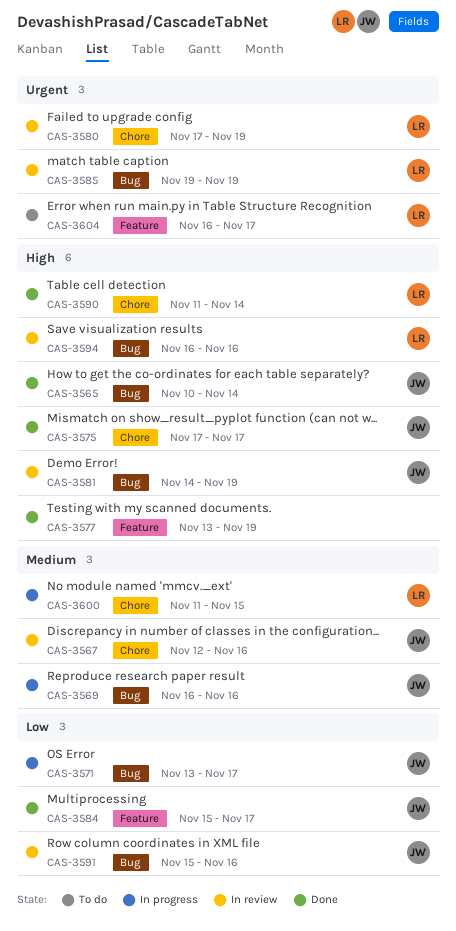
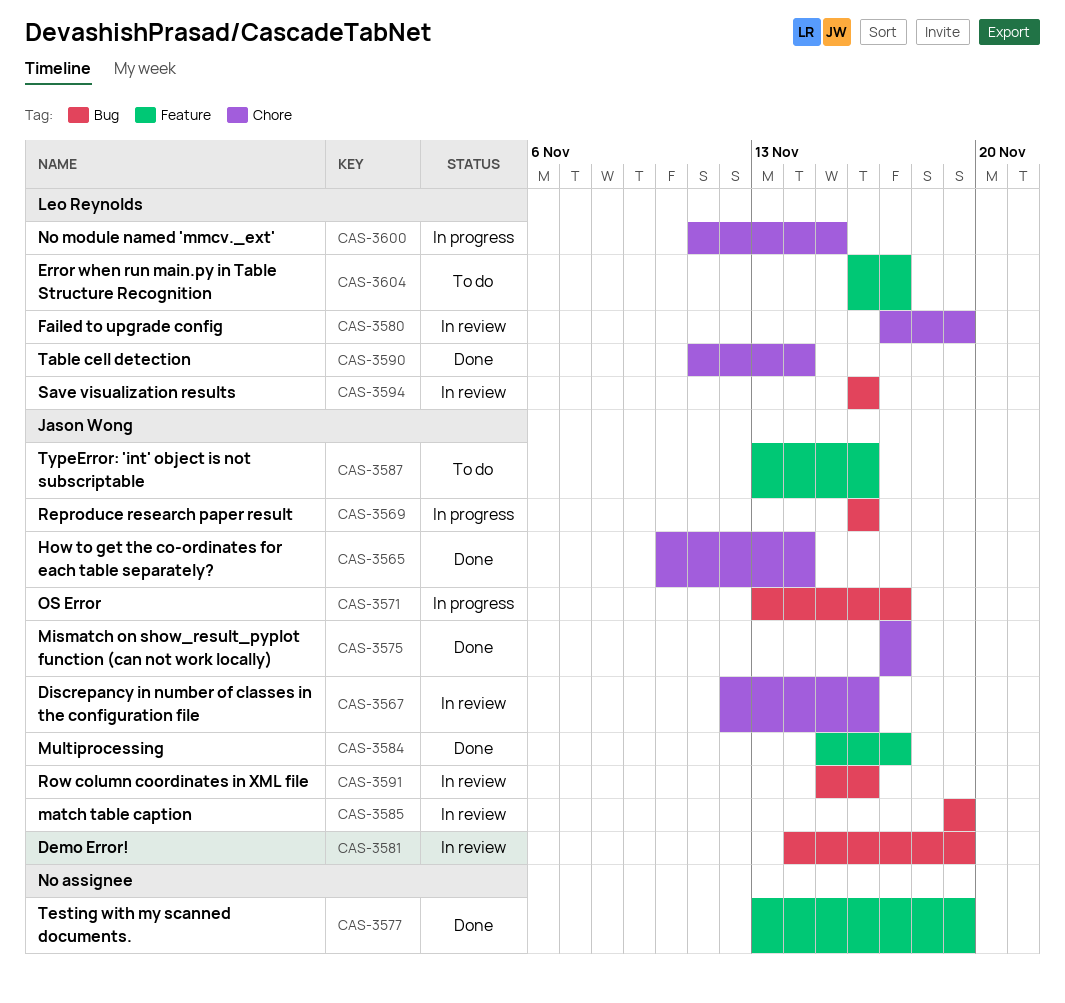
CAS-3565, label: Bug -> Chore
CAS-3585, owner: Leo Reynolds -> Jason Wong
CAS-3587: none -> present

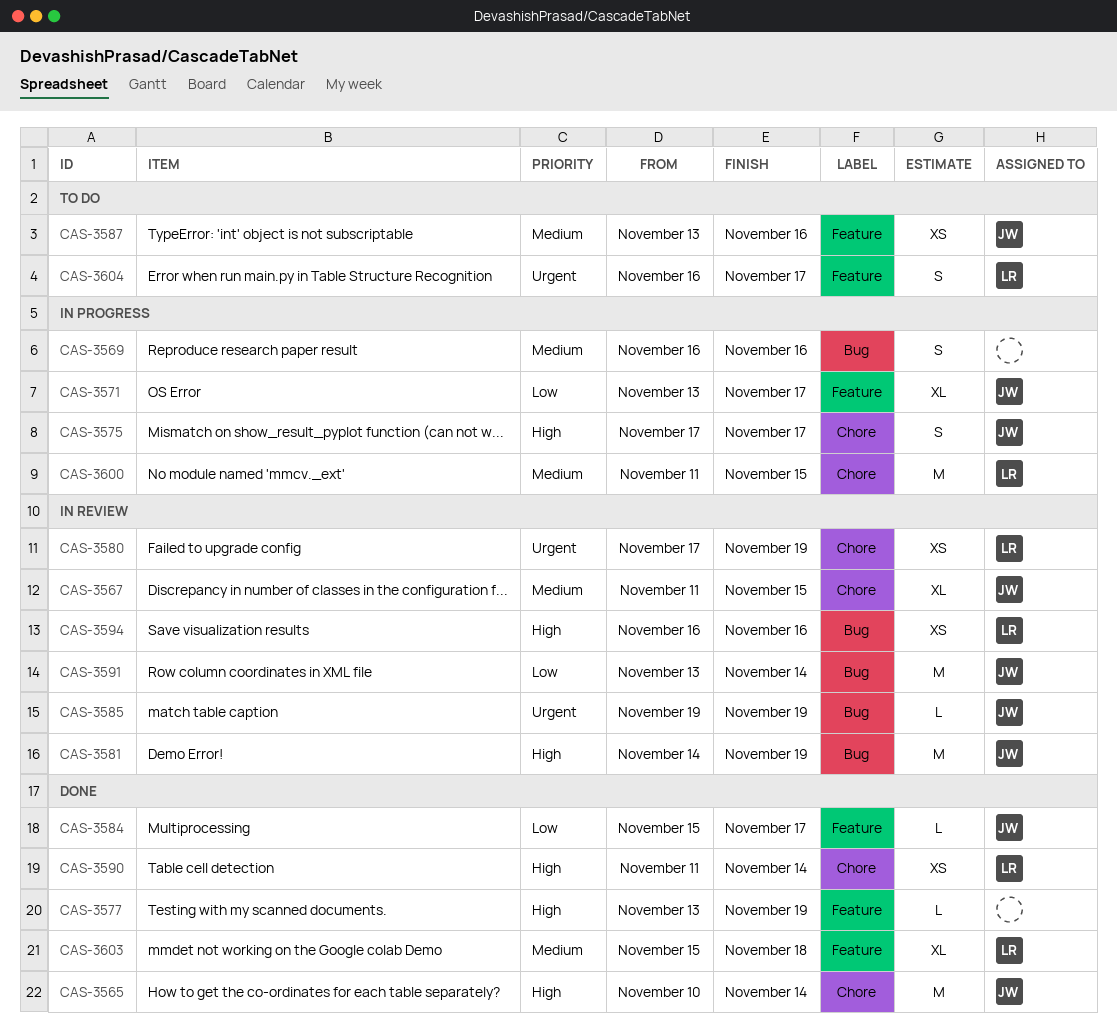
CAS-3567, start: Nov 12 -> Nov 11
CAS-3567, due: Nov 16 -> Nov 15
CAS-3569, owner: Jason Wong -> none
CAS-3571, label: Bug -> Feature
CAS-3575, status: Done -> In progress
CAS-3591, start: Nov 15 -> Nov 13
CAS-3591, due: Nov 16 -> Nov 14
CAS-3603: none -> present

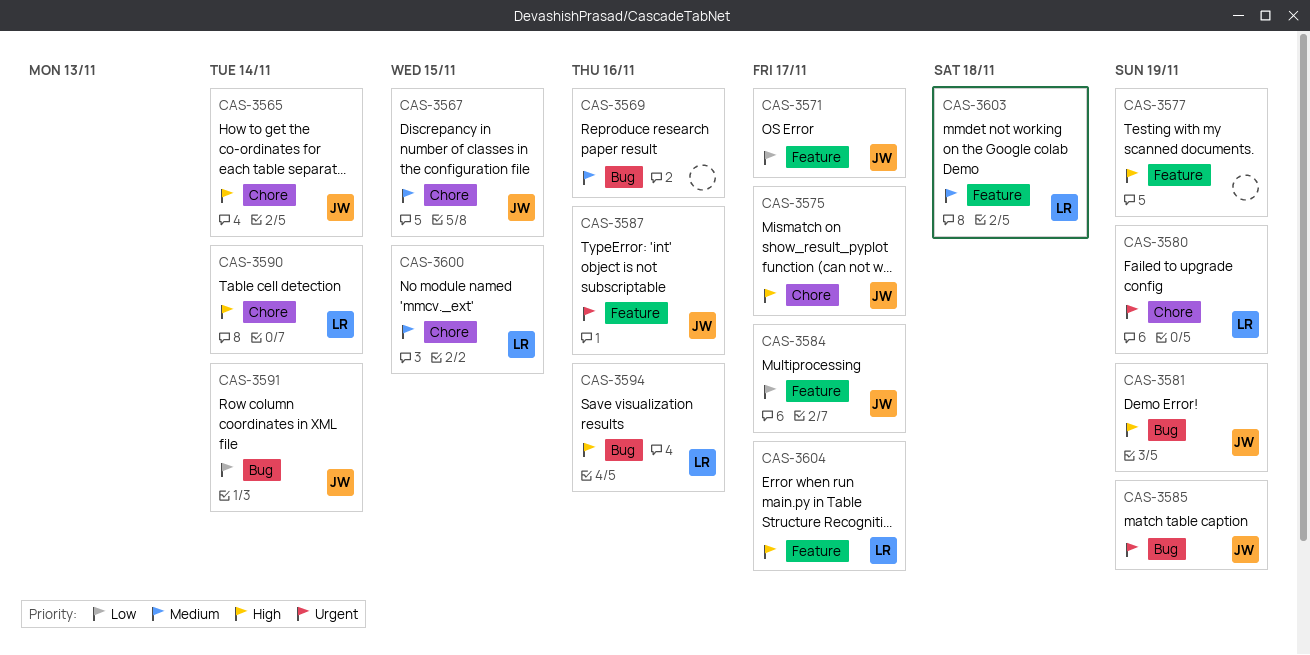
CAS-3587, priority: Medium -> Urgent
CAS-3604, priority: Urgent -> High

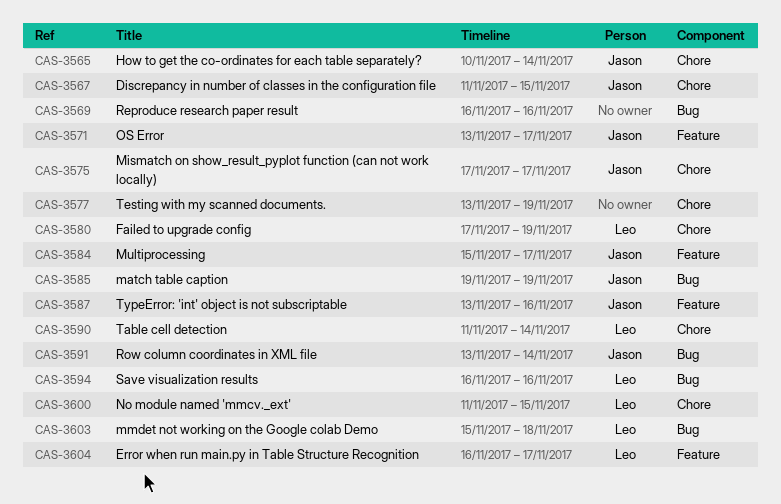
CAS-3577, label: Feature -> Chore
CAS-3581: present -> none
CAS-3603, label: Feature -> Bug

